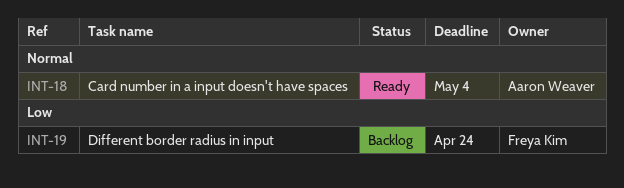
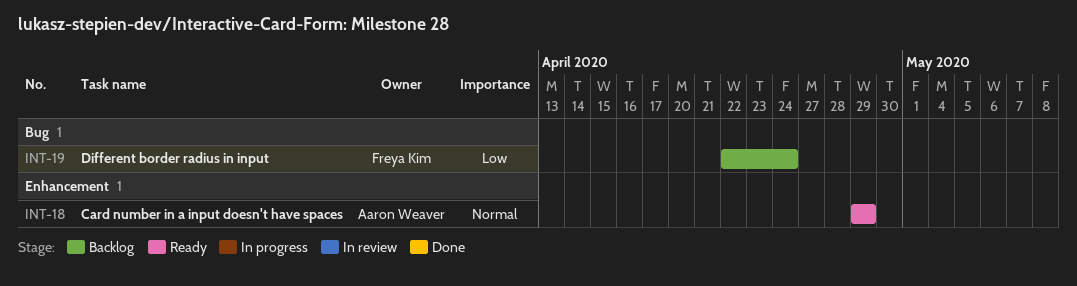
INT-18, due: May 4 -> Apr 29

